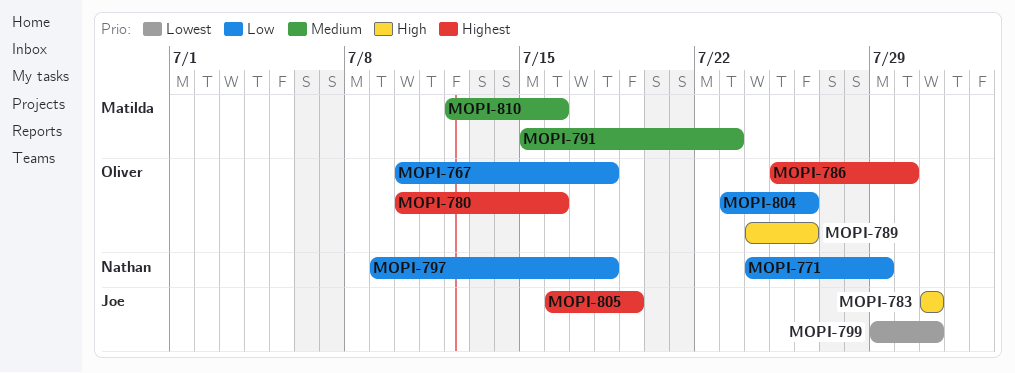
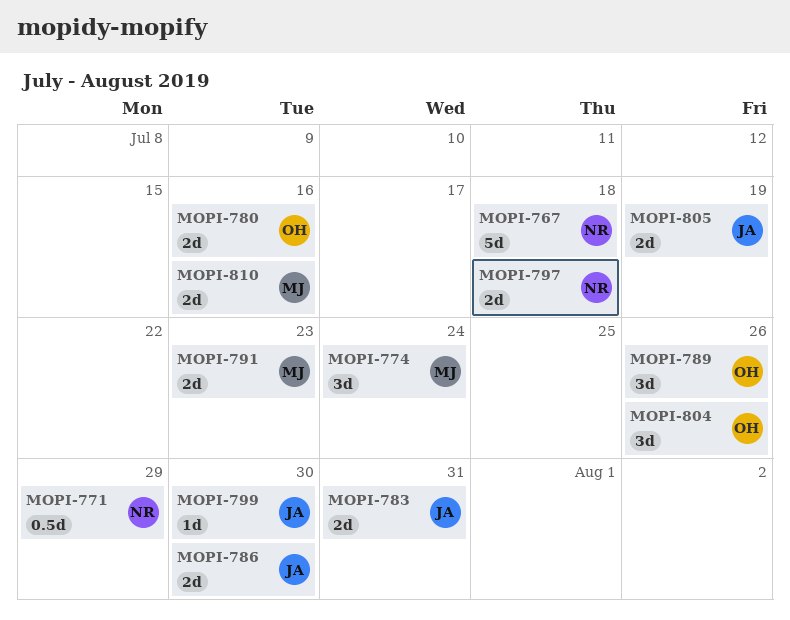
MOPI-767, owner: Oliver -> Nathan
MOPI-774: none -> present
MOPI-786, owner: Oliver -> Joe
MOPI-799, due: Jul 31 -> Jul 30

